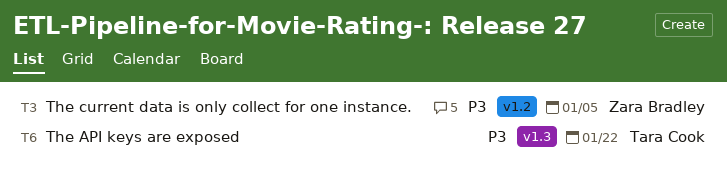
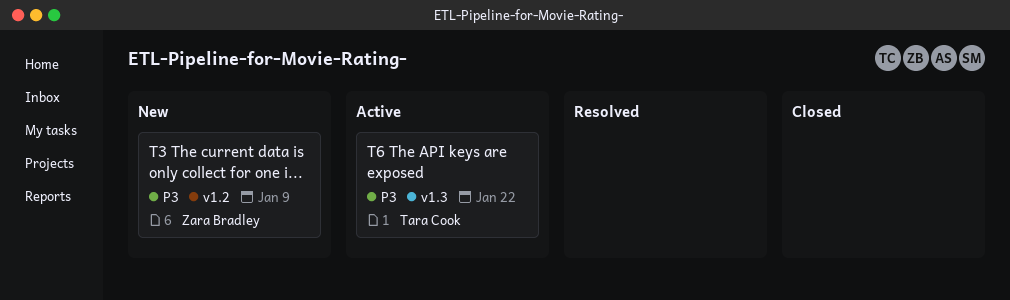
T3, due: Jan 5 -> Jan 9

